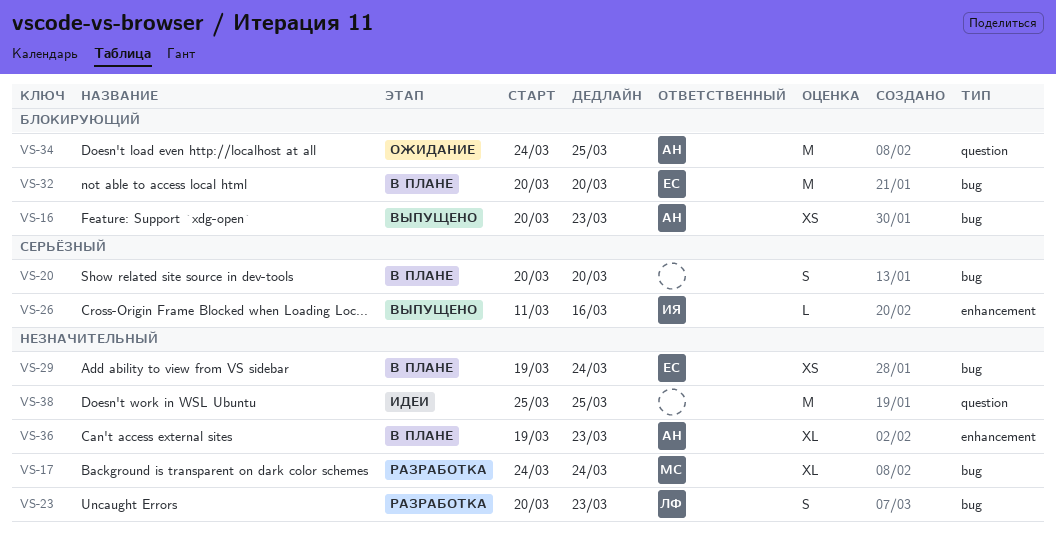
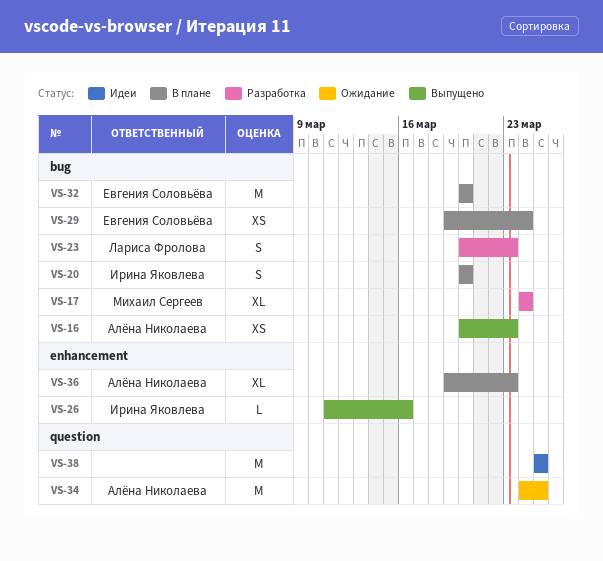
VS-20, owner: none -> Ирина Яковлева

